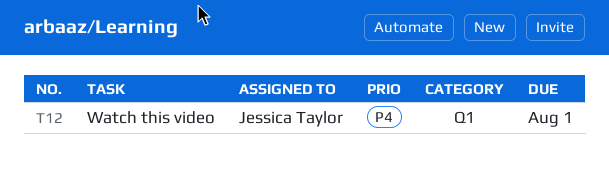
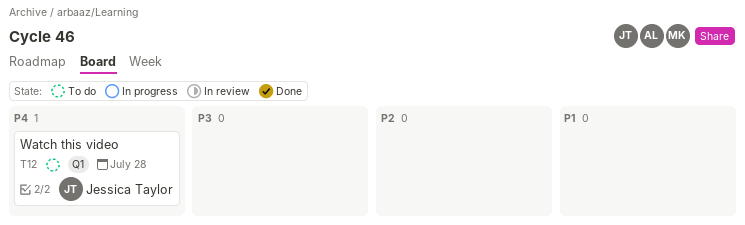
T12, due: Aug 1 -> Jul 28

